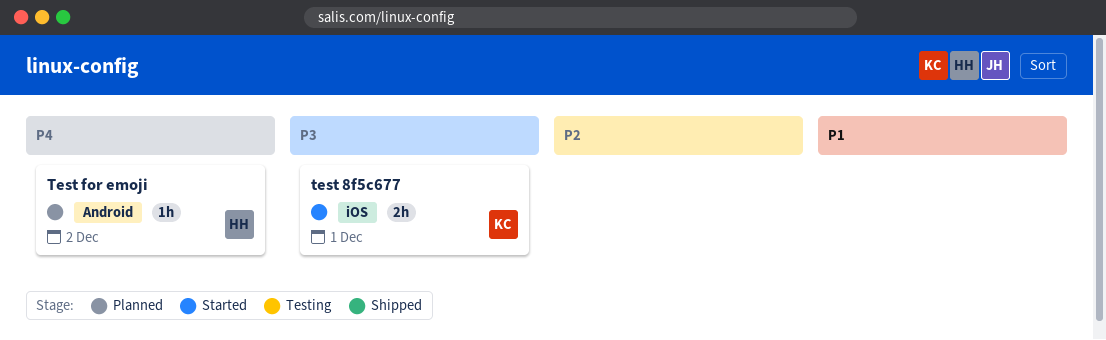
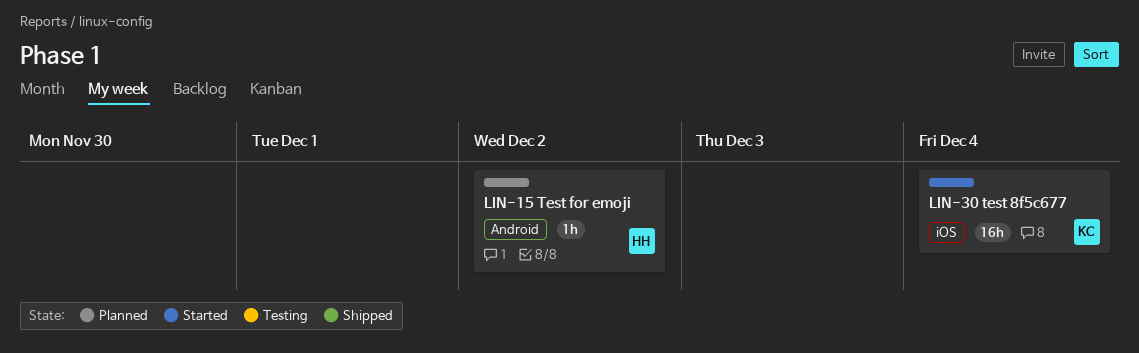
test 8f5c677, estimate: 2h -> 16h
test 8f5c677, due: Dec 1 -> Dec 4

